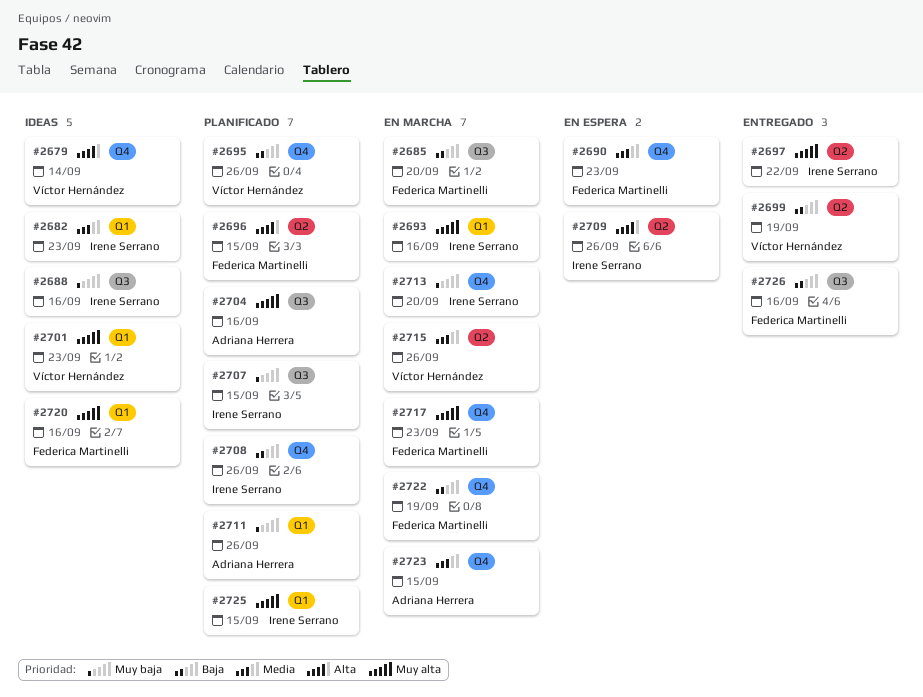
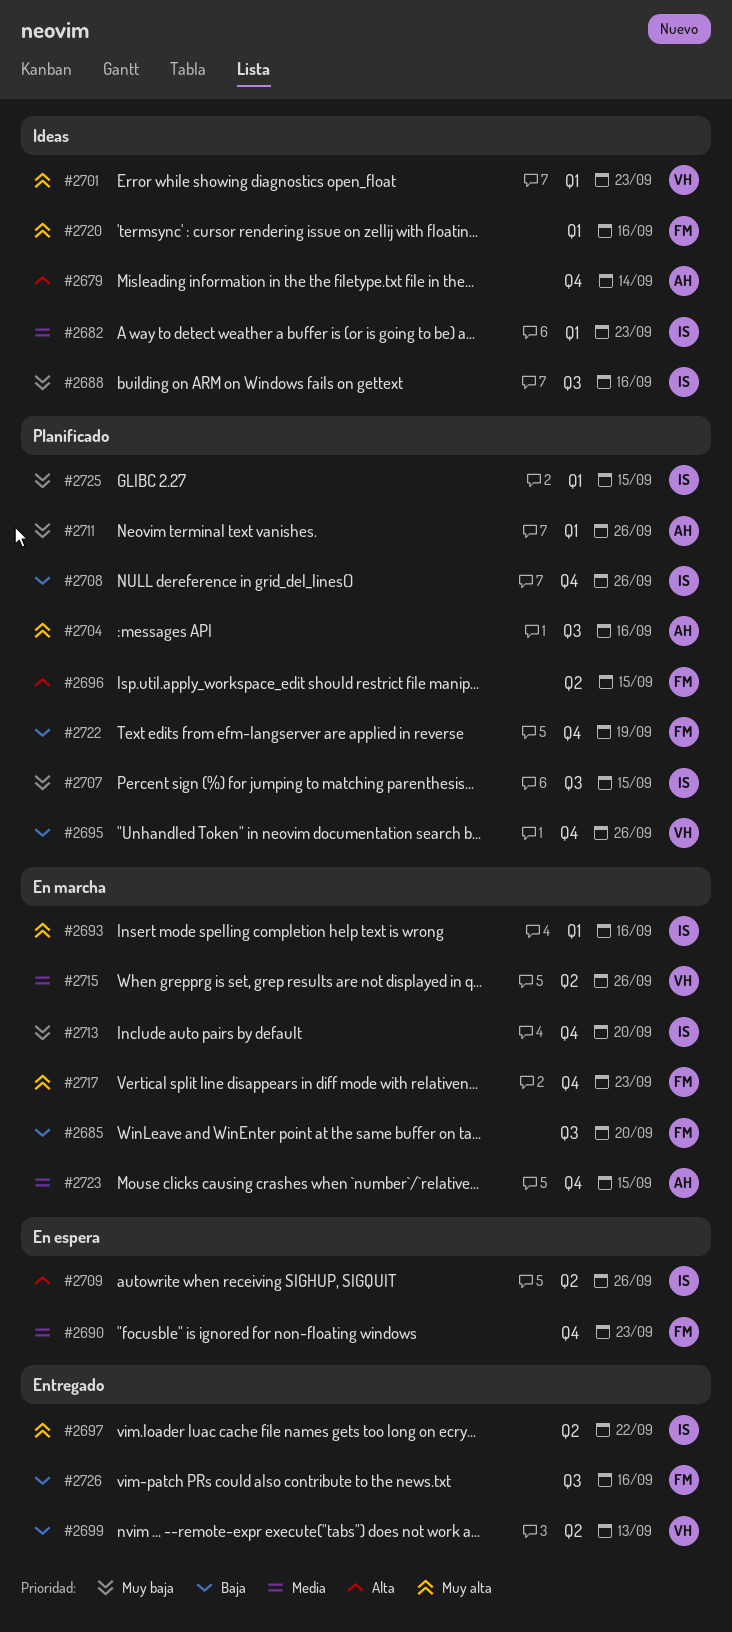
#2679, owner: Víctor Hernández -> Adriana Herrera
#2699, due: Sep 19 -> Sep 13
#2722, status: En marcha -> Planificado
#2725, priority: Muy alta -> Muy baja

